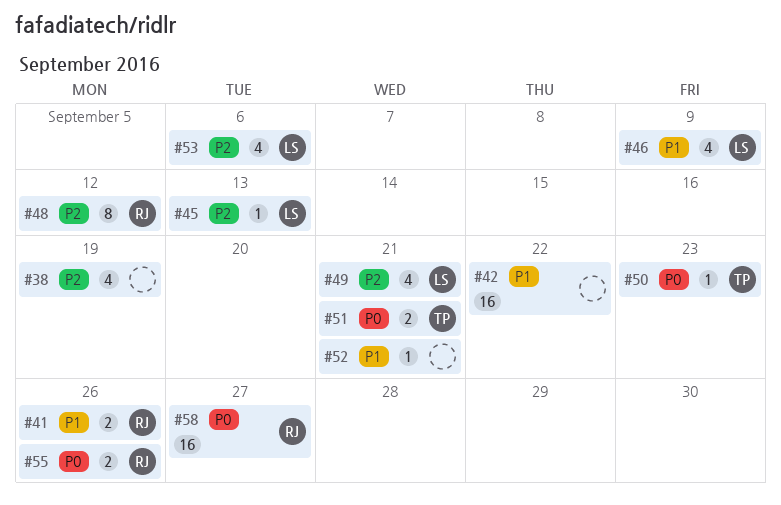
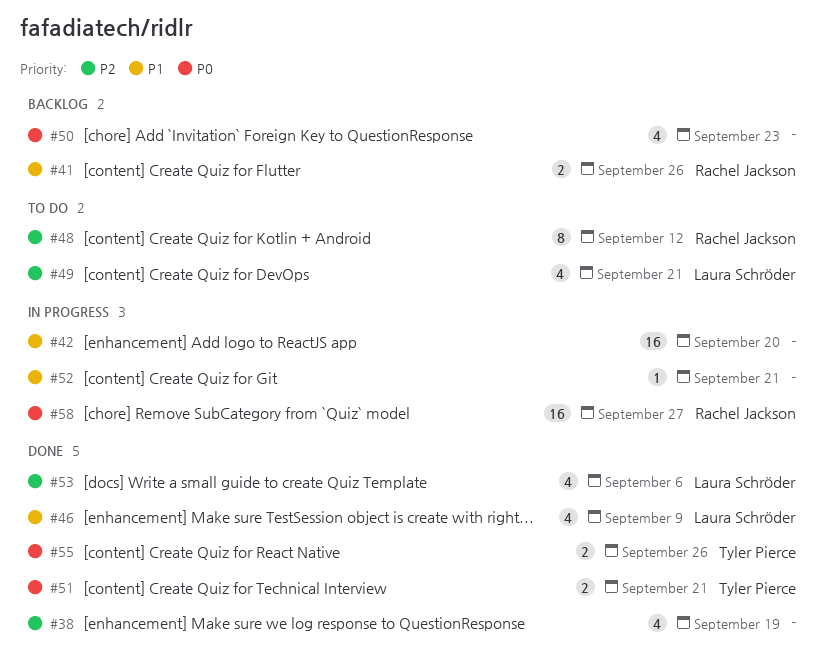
#42, due: Sep 22 -> Sep 20
#45: present -> none
#50, owner: Tyler Pierce -> none
#50, estimate: 1 -> 4
#55, owner: Rachel Jackson -> Tyler Pierce

